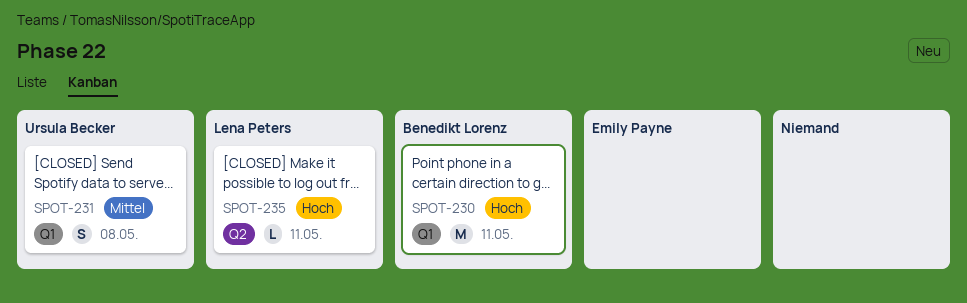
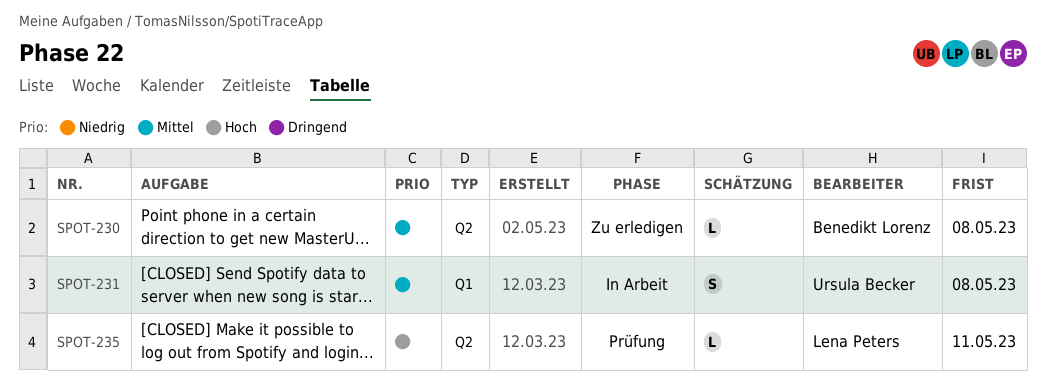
SPOT-230, priority: Hoch -> Mittel
SPOT-230, label: Q1 -> Q2
SPOT-230, estimate: M -> L
SPOT-230, due: May 11 -> May 8

